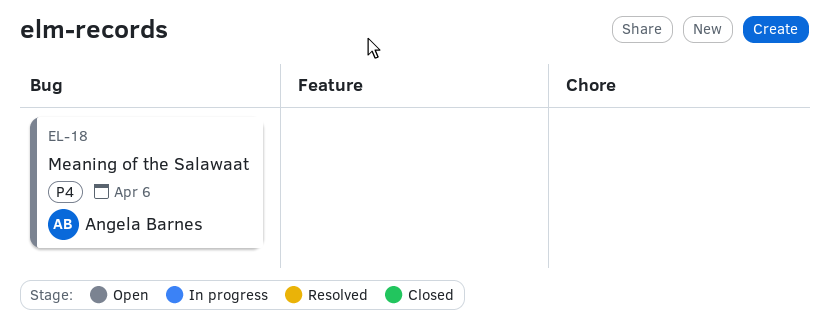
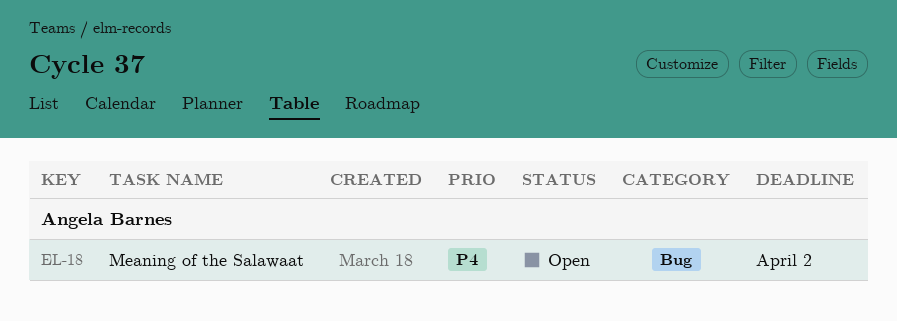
EL-18, due: Apr 6 -> Apr 2

